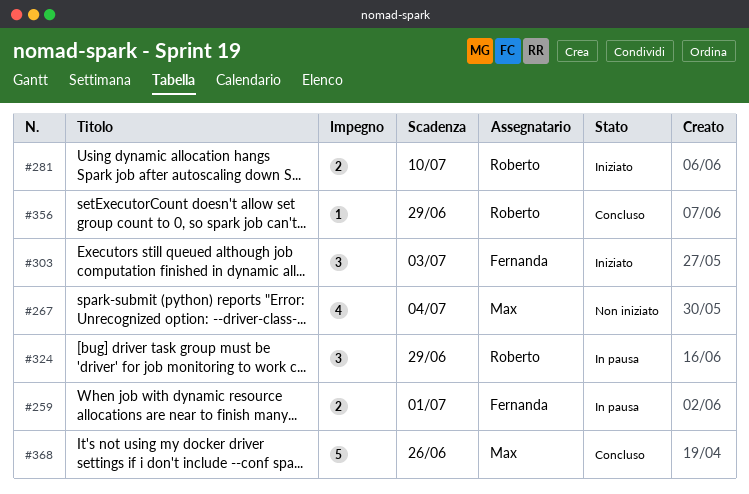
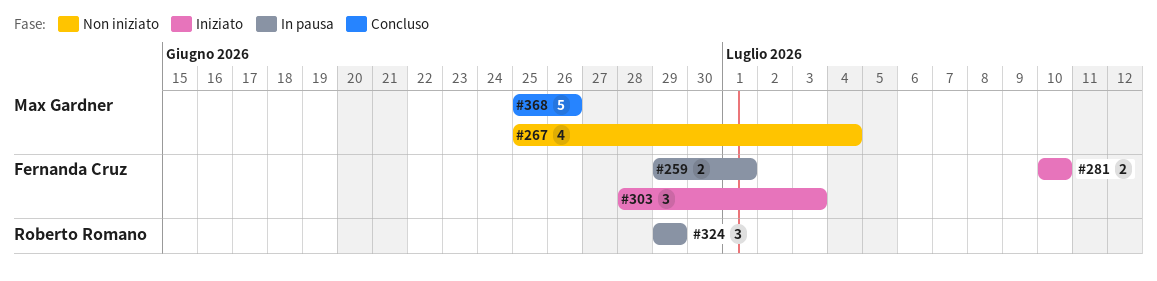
#281, owner: Roberto Romano -> Fernanda Cruz
#356: present -> none

